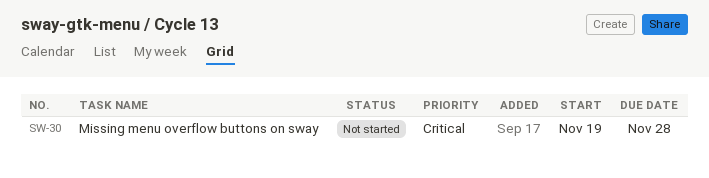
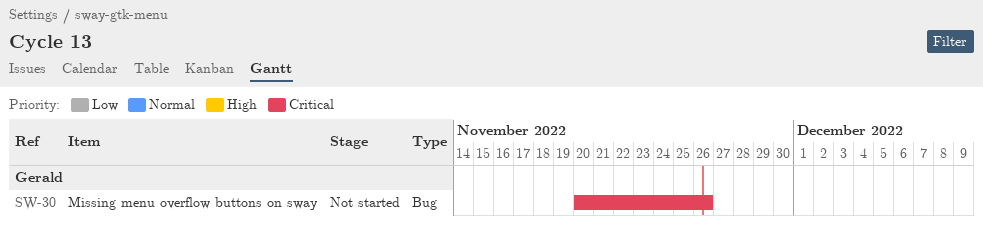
SW-30, start: Nov 19 -> Nov 20
SW-30, due: Nov 28 -> Nov 26

